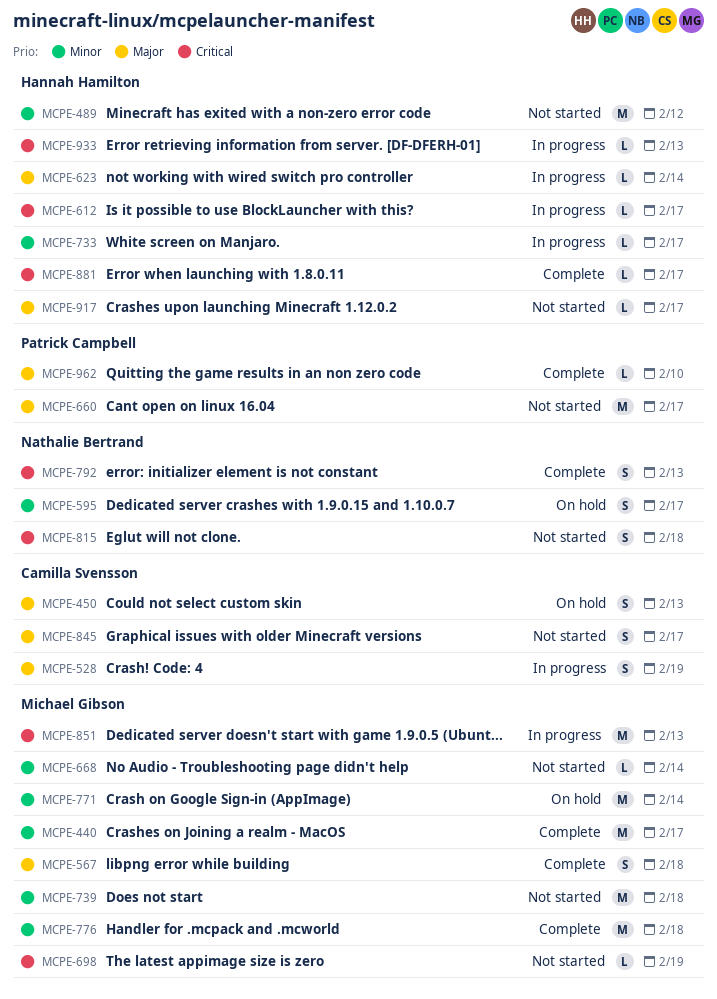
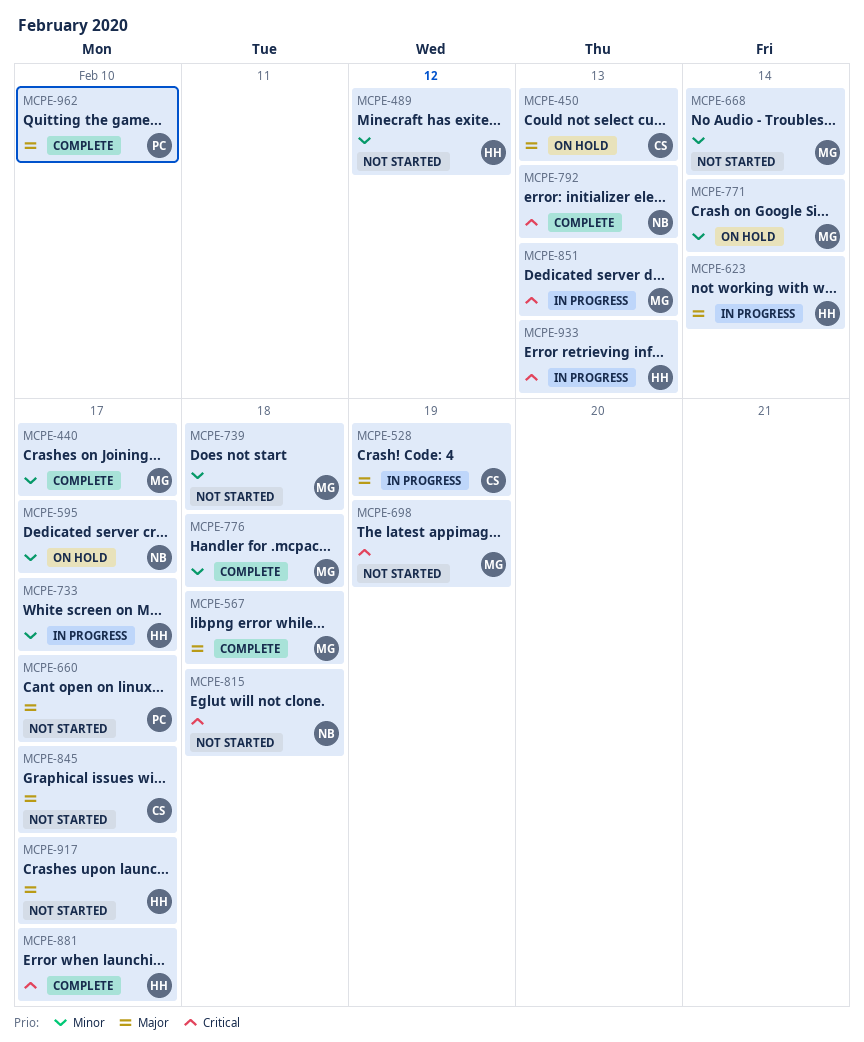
MCPE-612: present -> none

